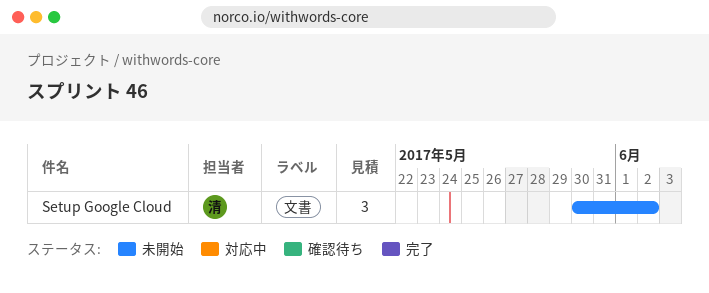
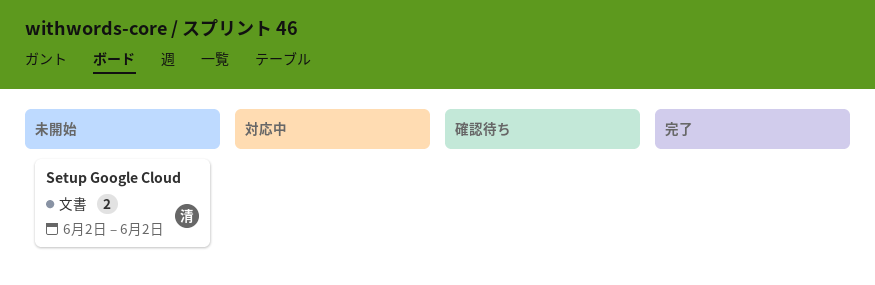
Setup Google Cloud, estimate: 3 -> 2
Setup Google Cloud, start: May 30 -> Jun 2

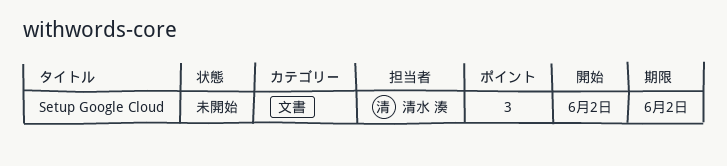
Setup Google Cloud, estimate: 2 -> 3

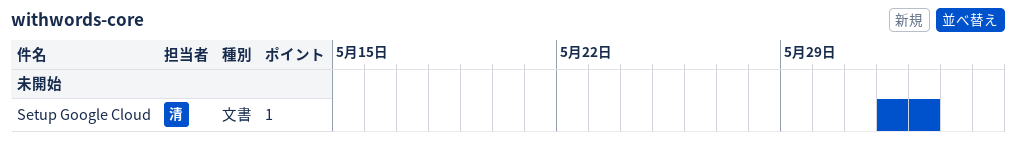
Setup Google Cloud, estimate: 3 -> 1
Setup Google Cloud, start: Jun 2 -> Jun 1

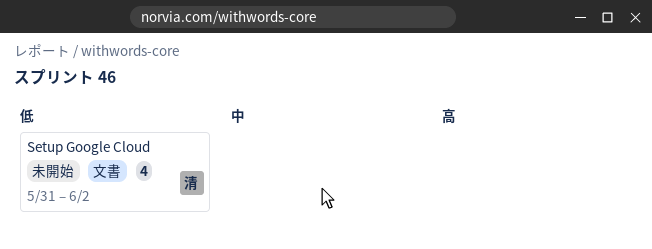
Setup Google Cloud, estimate: 1 -> 4
Setup Google Cloud, start: Jun 1 -> May 31

